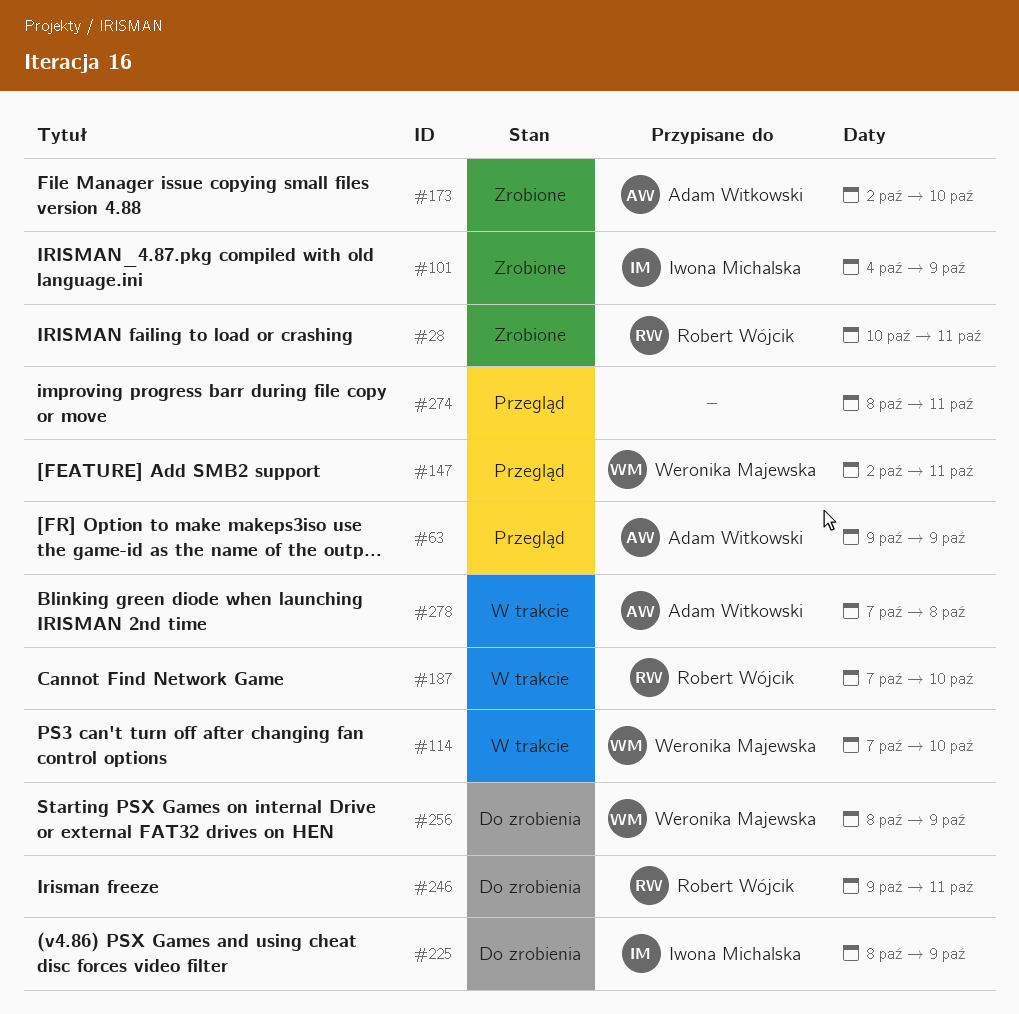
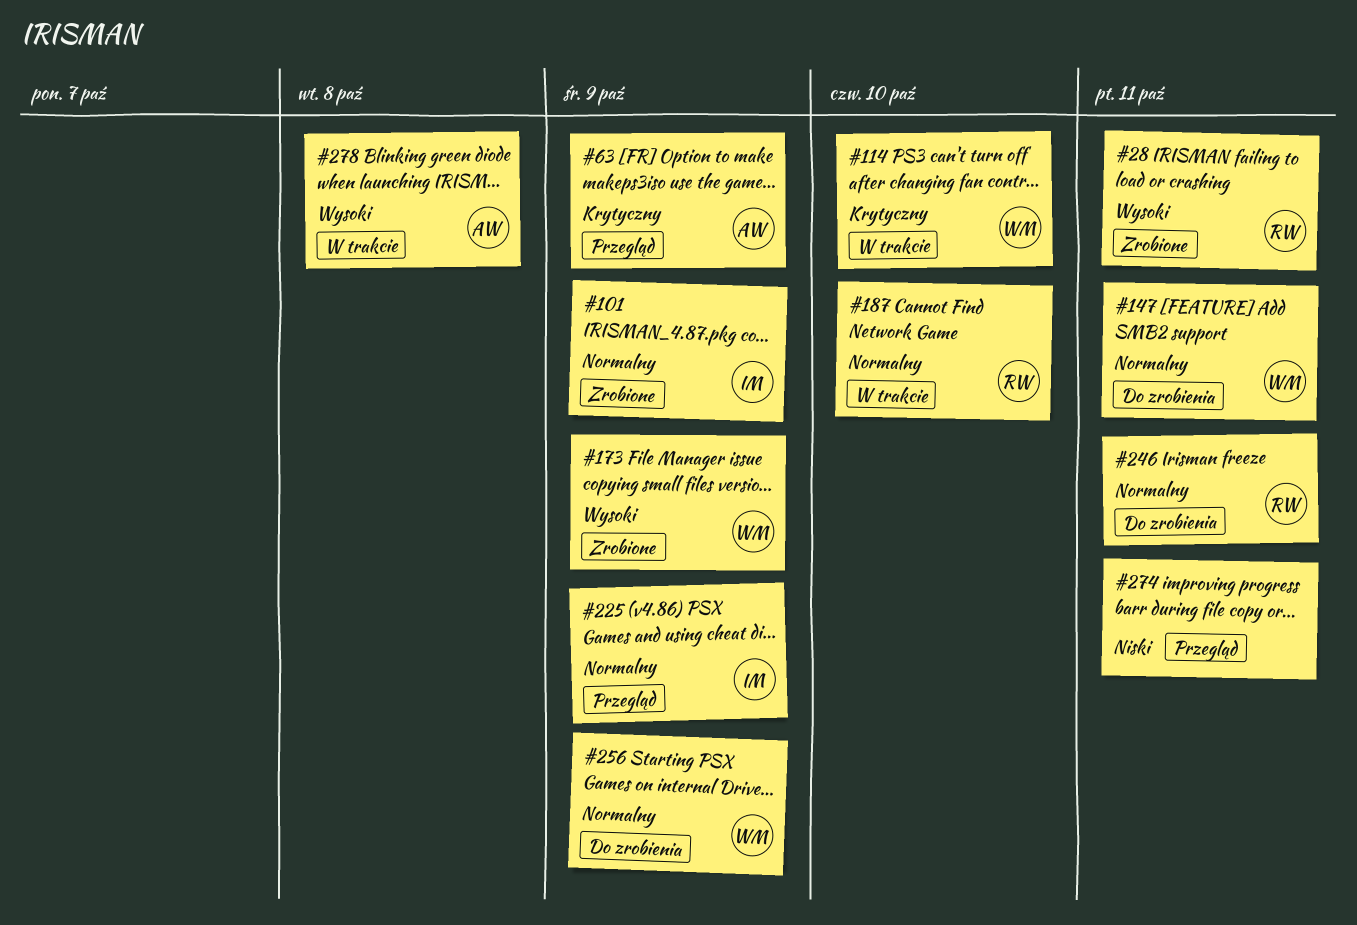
#147, status: Przegląd -> Do zrobienia
#173, owner: Adam Witkowski -> Weronika Majewska
#173, due: Oct 10 -> Oct 9
#225, status: Do zrobienia -> Przegląd

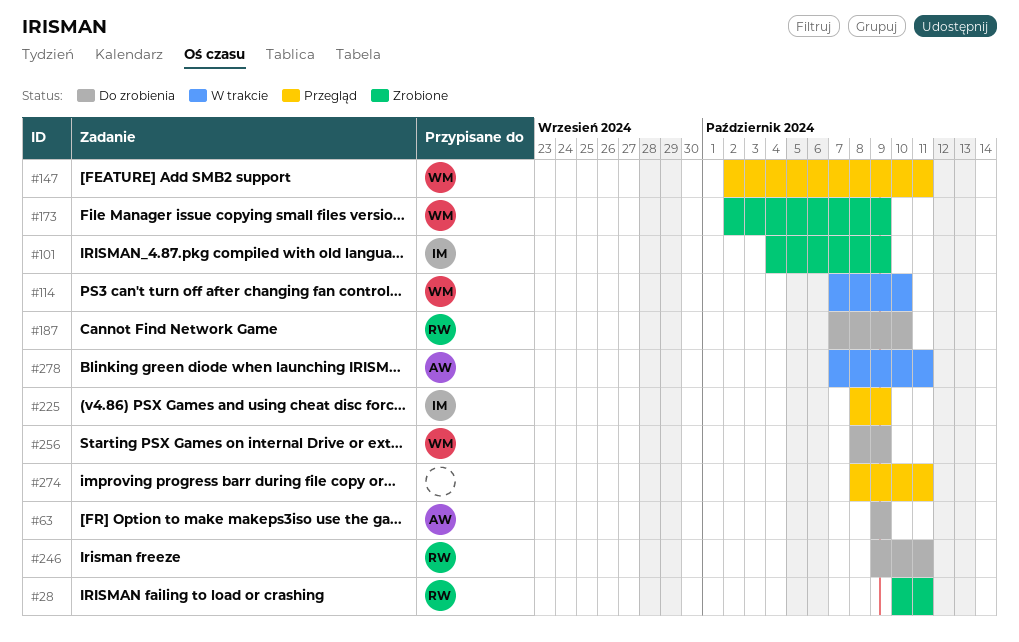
#63, status: Przegląd -> Do zrobienia
#147, status: Do zrobienia -> Przegląd
#187, status: W trakcie -> Do zrobienia
#278, due: Oct 8 -> Oct 11

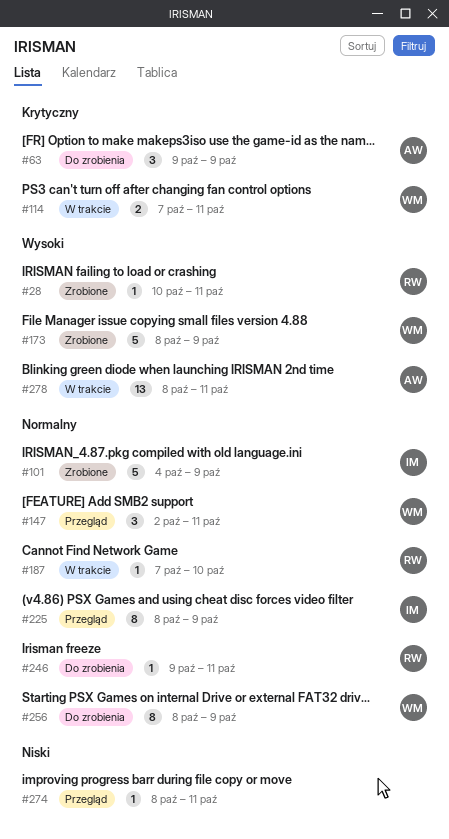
#114, due: Oct 10 -> Oct 11
#173, start: Oct 2 -> Oct 8
#187, status: Do zrobienia -> W trakcie
#278, start: Oct 7 -> Oct 8

